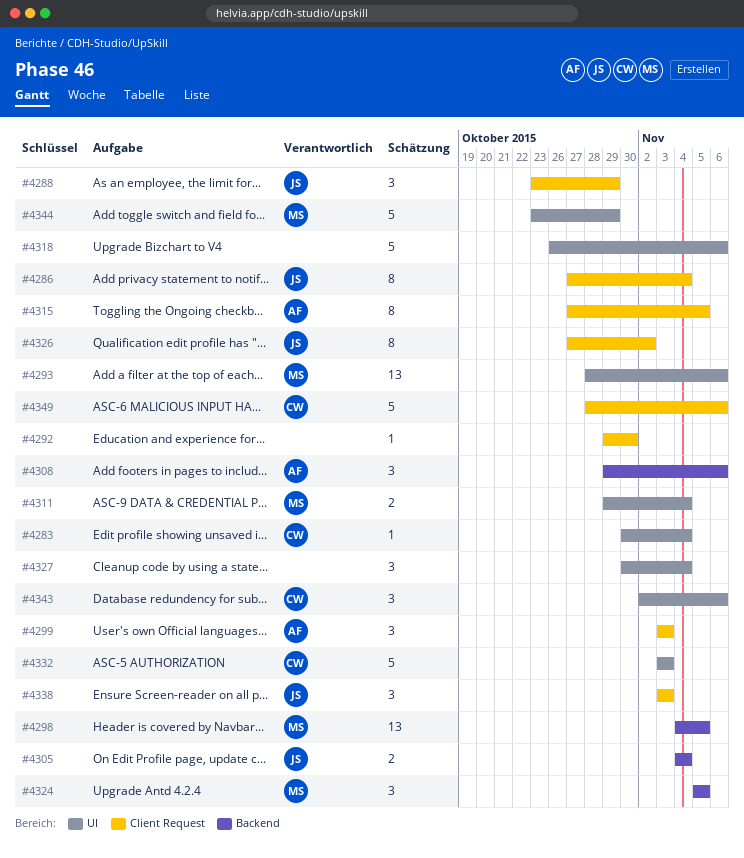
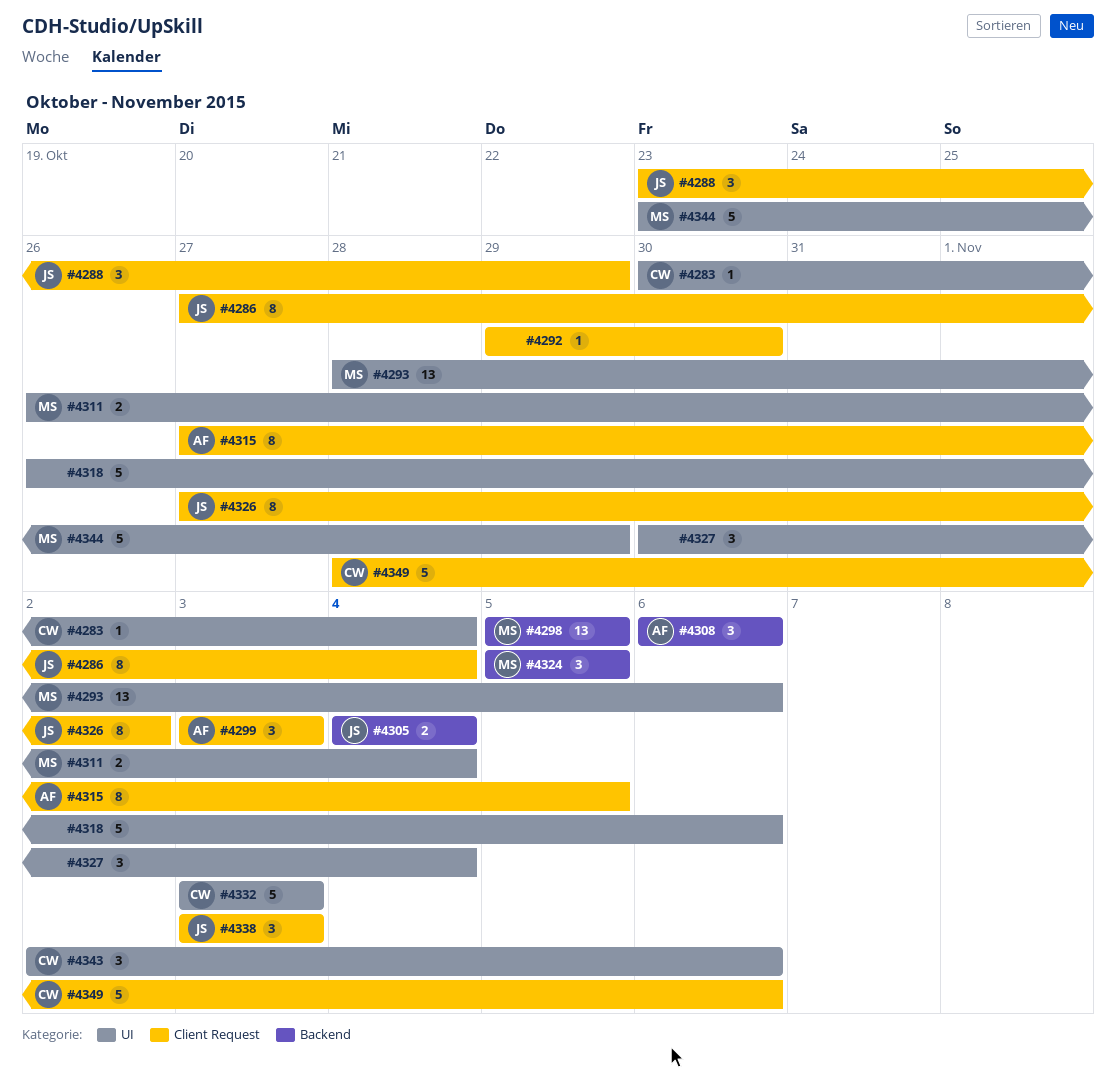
#4298, start: Nov 4 -> Nov 5
#4308, start: Oct 29 -> Nov 6
#4311, start: Oct 29 -> Oct 26

